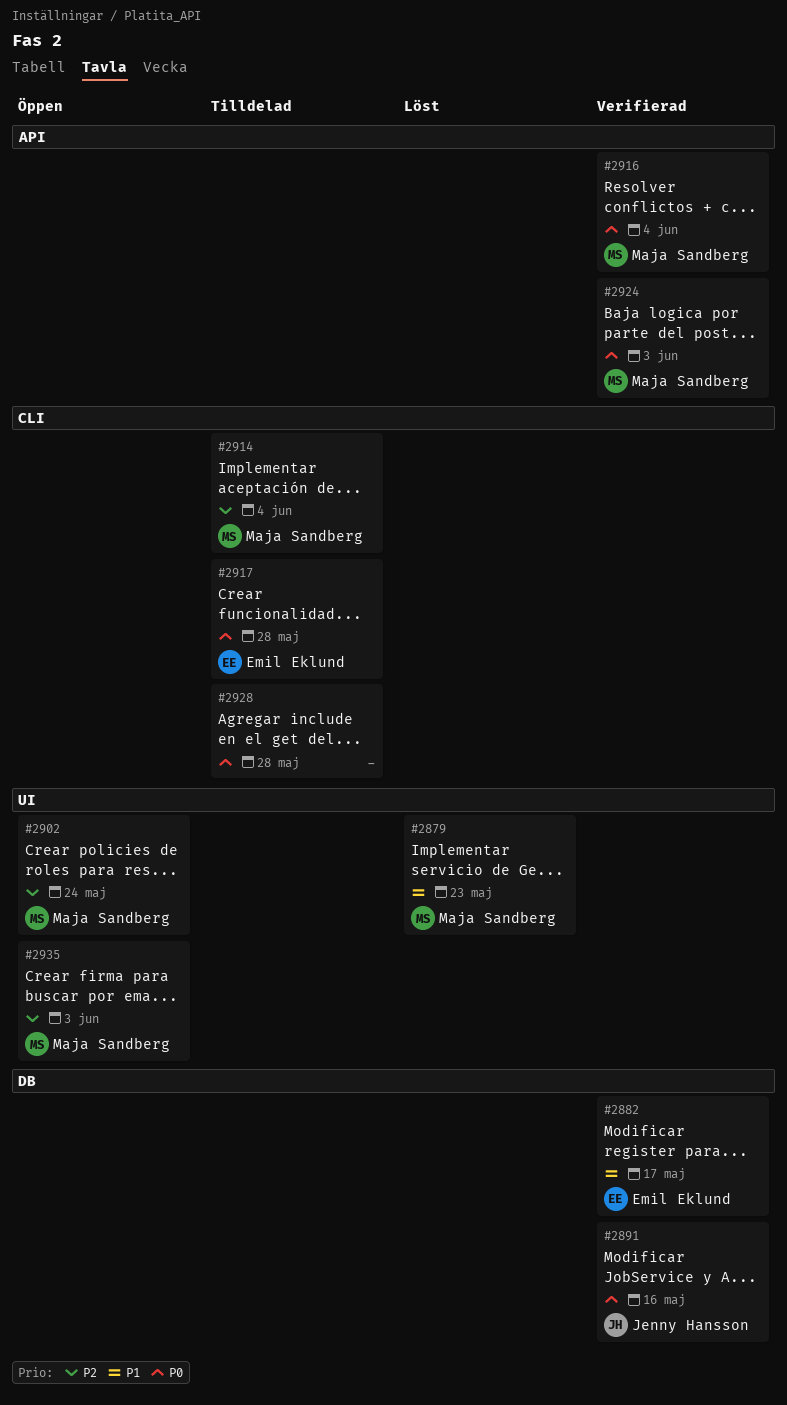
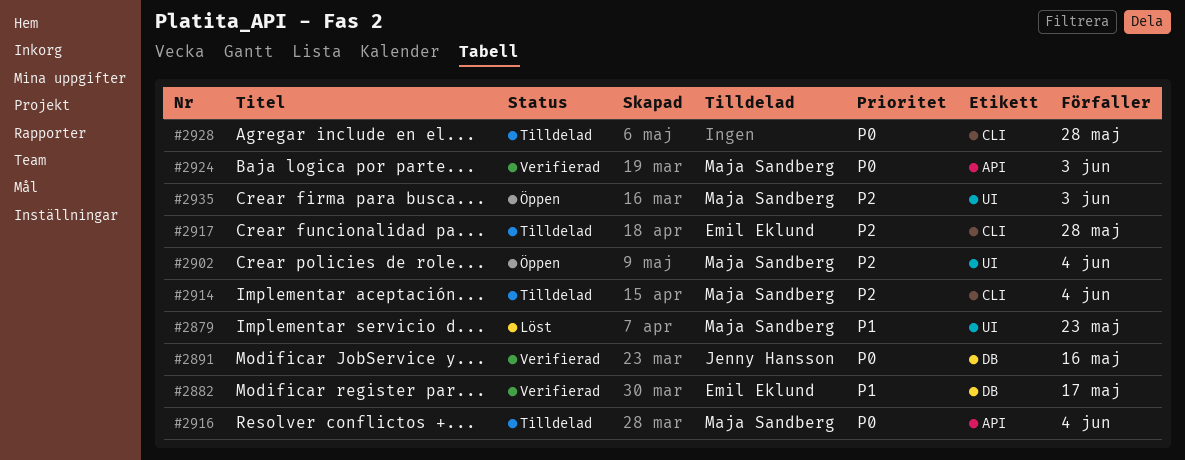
#2902, due: May 24 -> Jun 4
#2916, status: Verifierad -> Tilldelad
#2917, priority: P0 -> P2

